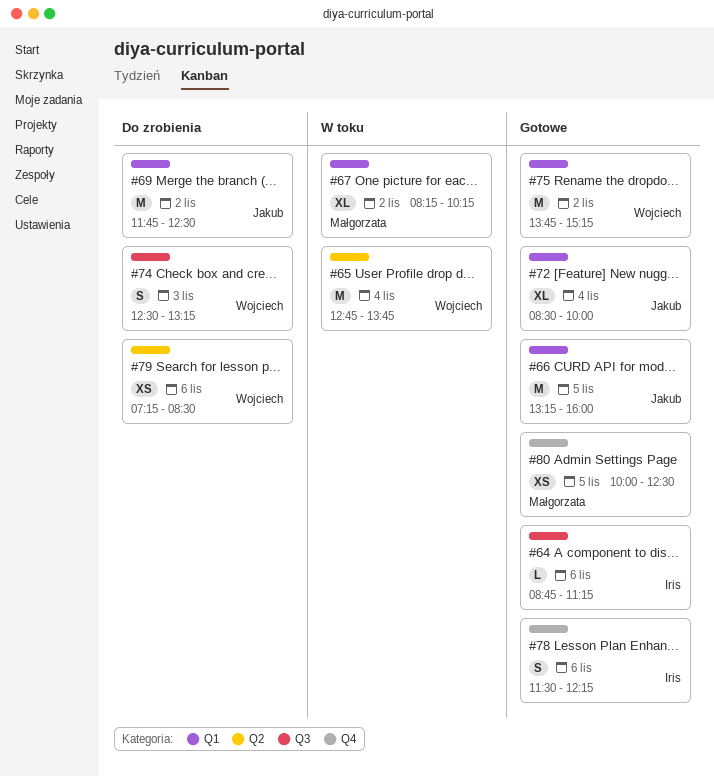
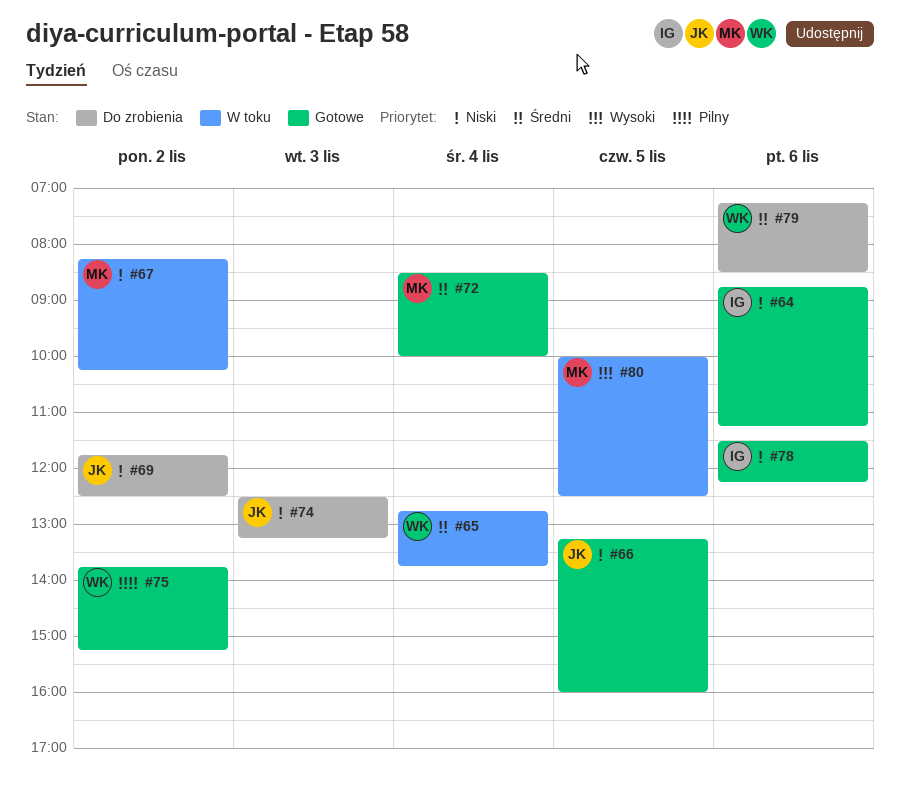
#72, owner: Jakub -> Małgorzata
#74, owner: Wojciech -> Jakub
#80, status: Gotowe -> W toku

